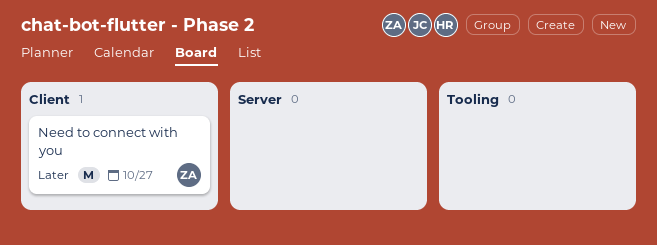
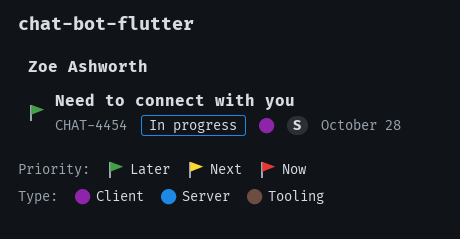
Need to connect with you, estimate: M -> S
Need to connect with you, due: Oct 27 -> Oct 28

